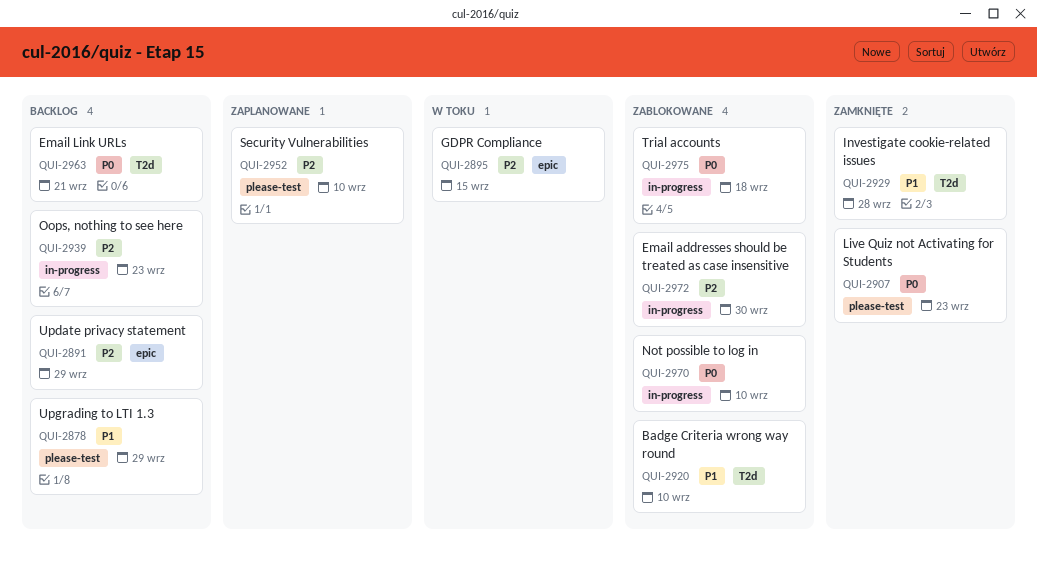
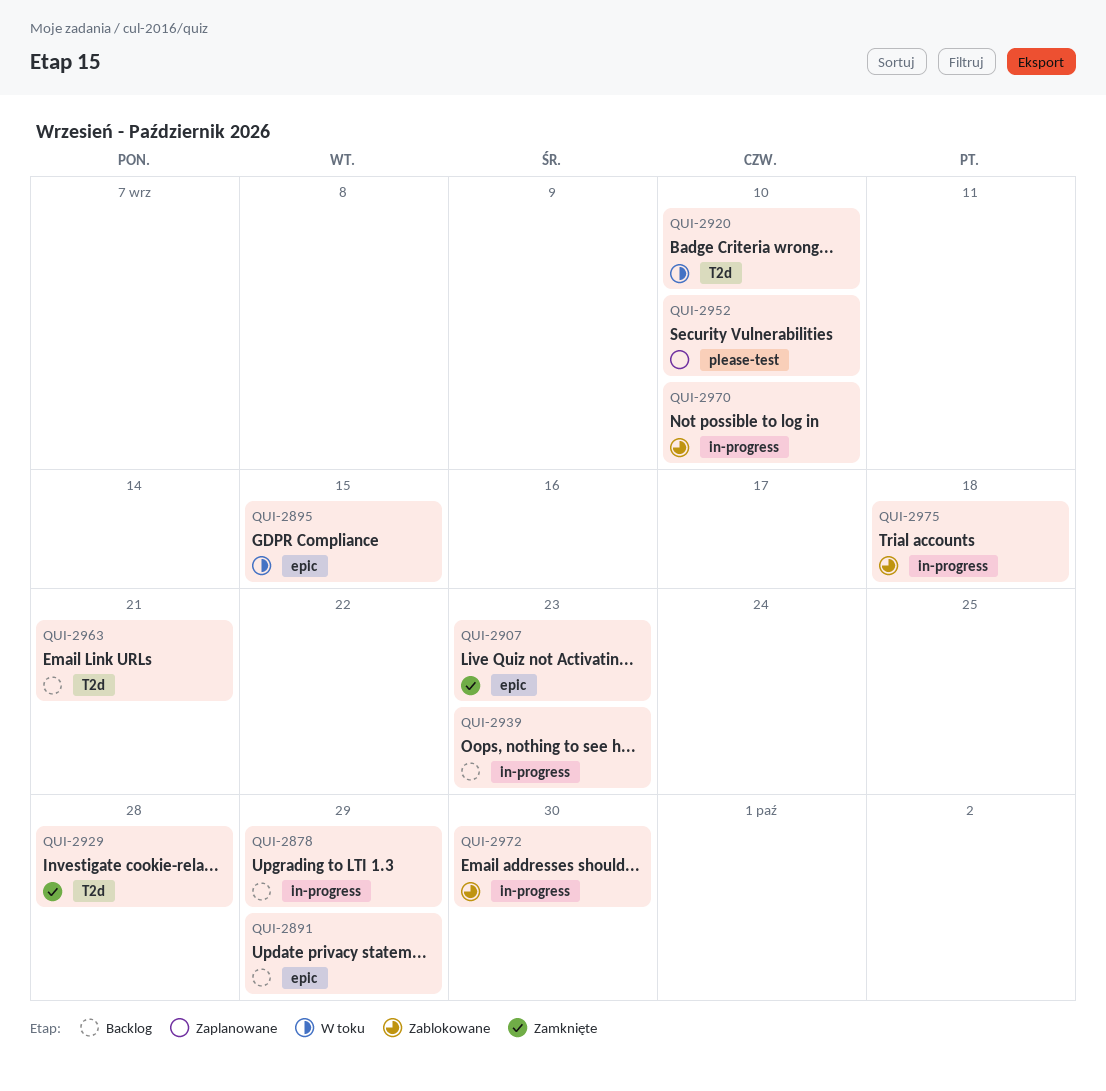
QUI-2878, label: please-test -> in-progress
QUI-2907, label: please-test -> epic
QUI-2920, status: Zablokowane -> W toku

